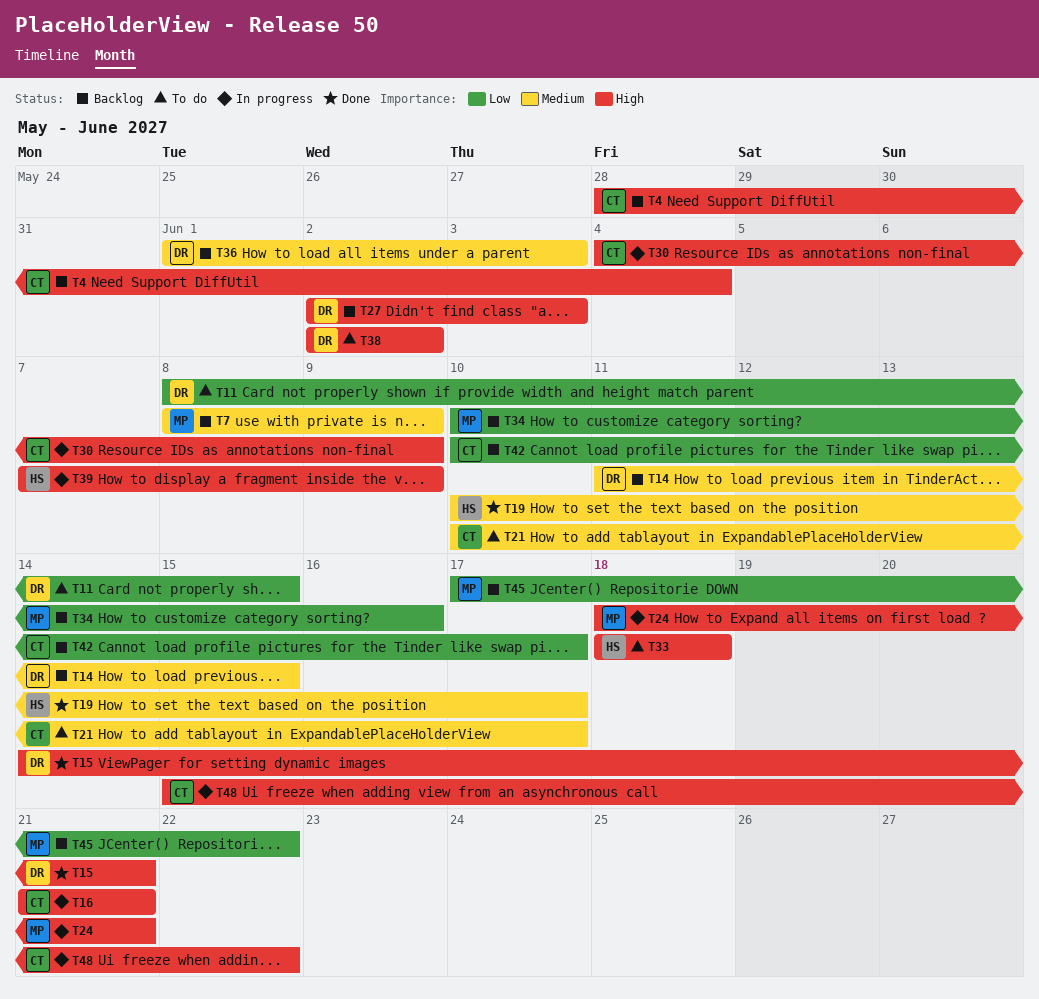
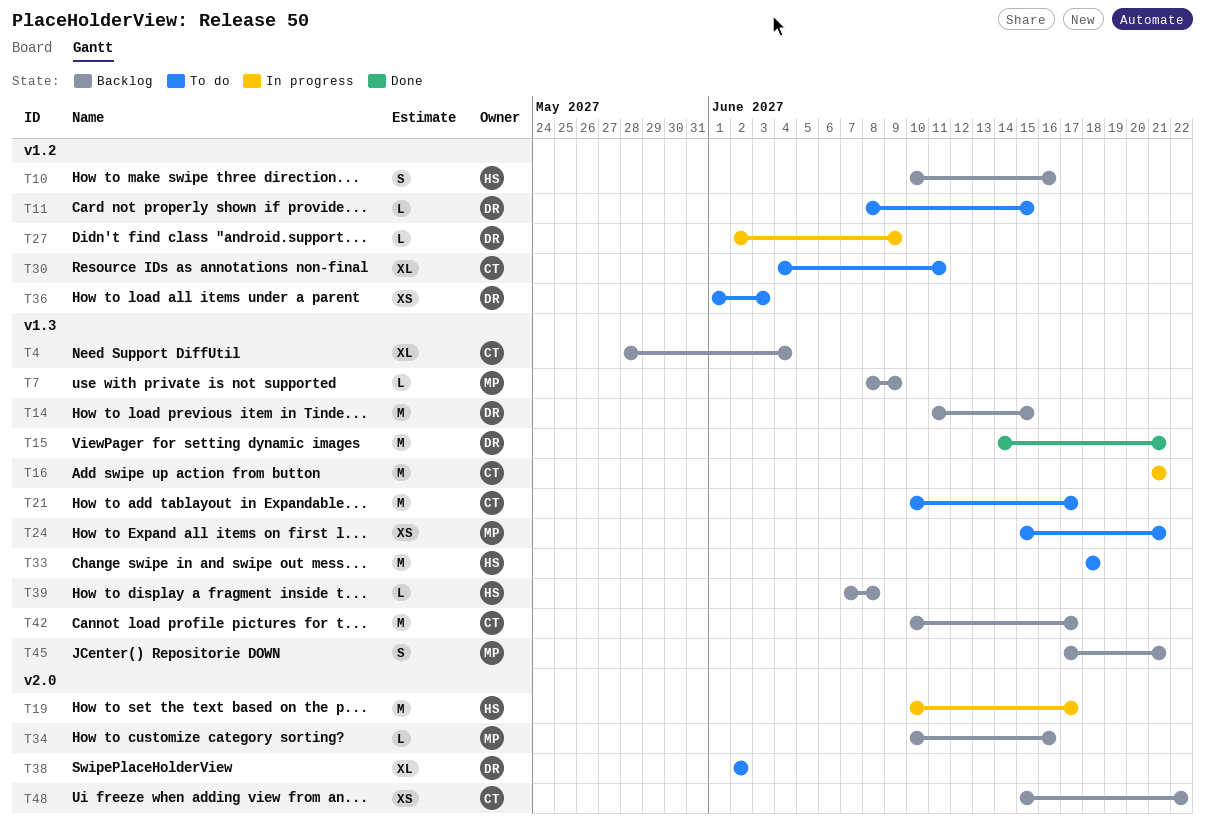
T10: none -> present
T19, status: Done -> In progress
T24, status: In progress -> To do
T24, start: Jun 18 -> Jun 15
T27, status: Backlog -> In progress
T27, due: Jun 3 -> Jun 9
T30, status: In progress -> To do
T30, due: Jun 9 -> Jun 11
T36, status: Backlog -> To do
T39, status: In progress -> Backlog
T39, due: Jun 9 -> Jun 8
T45, due: Jun 22 -> Jun 21
T48, status: In progress -> Backlog

